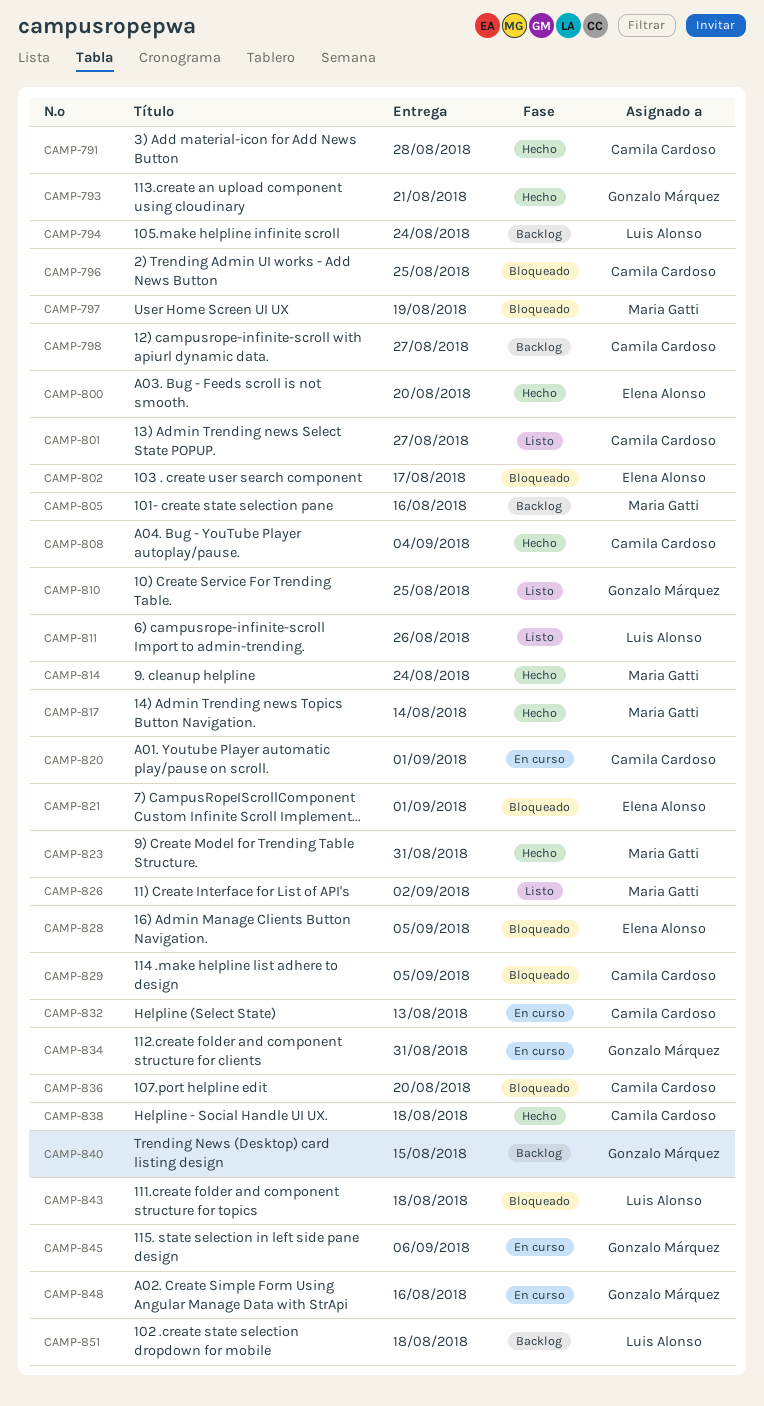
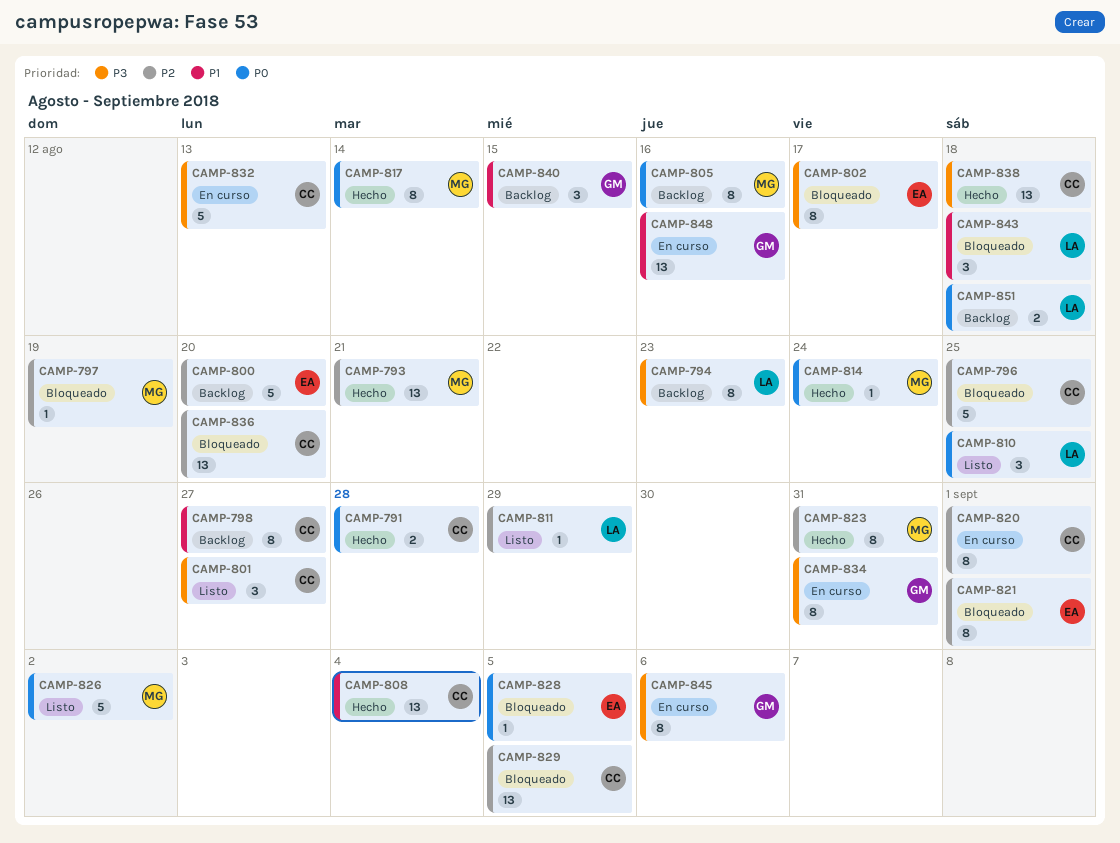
CAMP-793, owner: Gonzalo Márquez -> Maria Gatti
CAMP-794, due: Aug 24 -> Aug 23
CAMP-800, status: Hecho -> Backlog
CAMP-810, owner: Gonzalo Márquez -> Luis Alonso
CAMP-811, due: Aug 26 -> Aug 29

